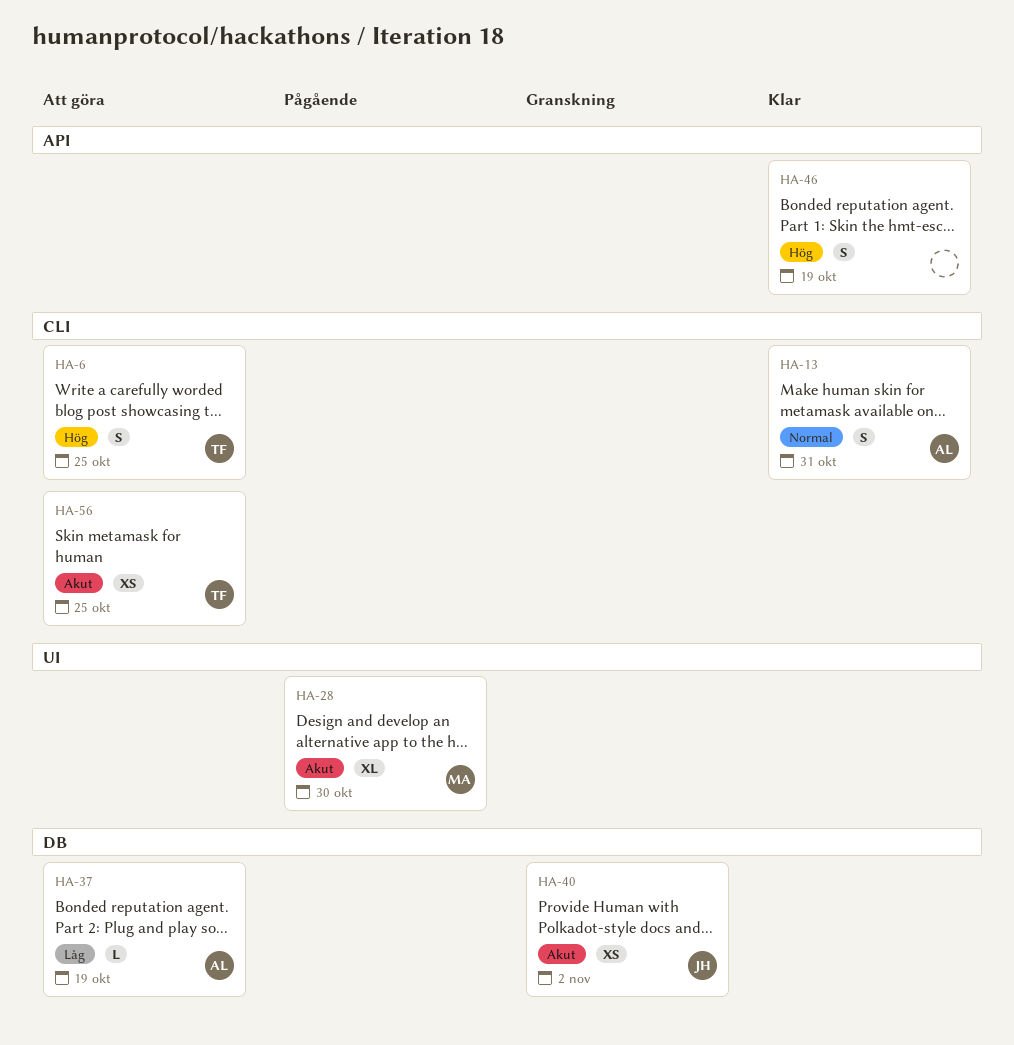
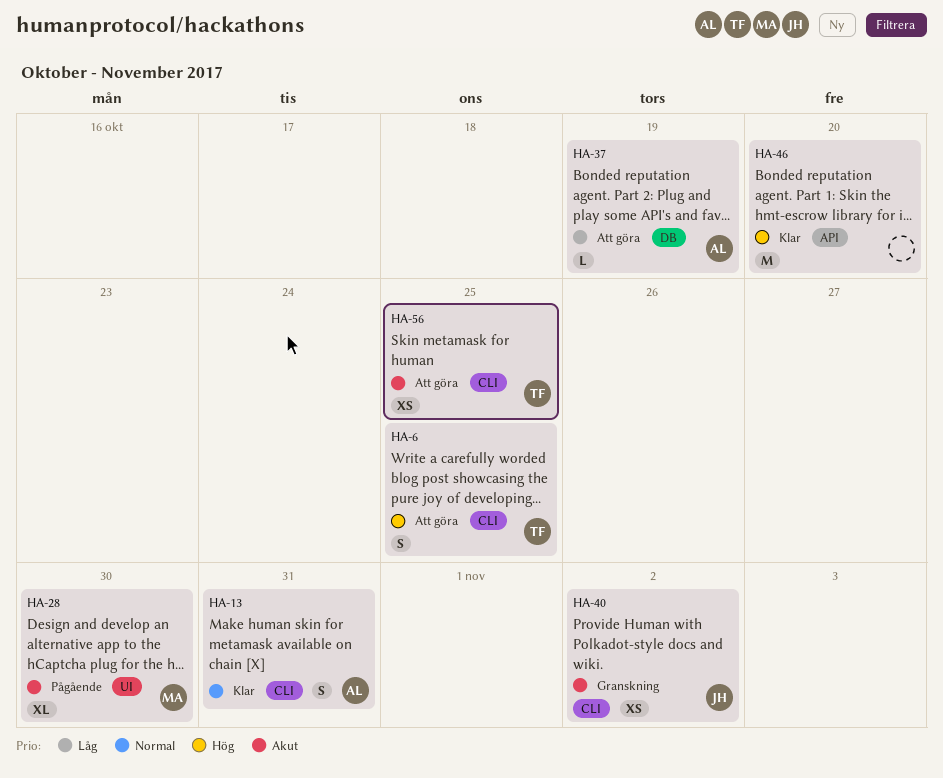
HA-40, label: DB -> CLI
HA-46, estimate: S -> M
HA-46, due: Oct 19 -> Oct 20

